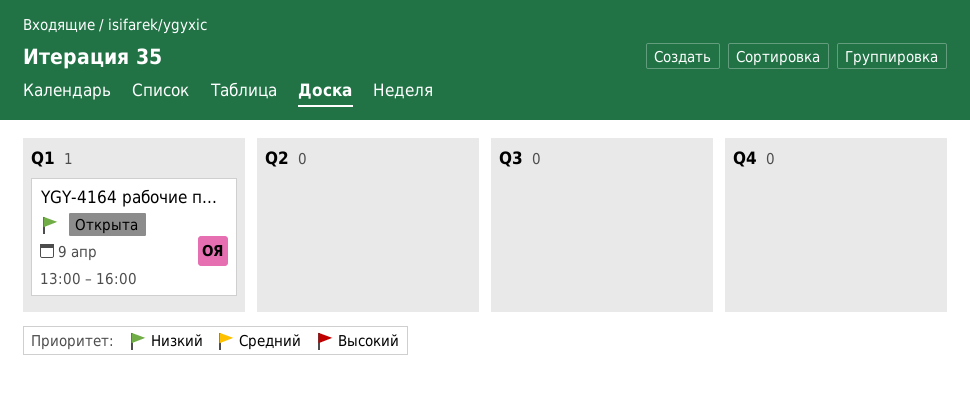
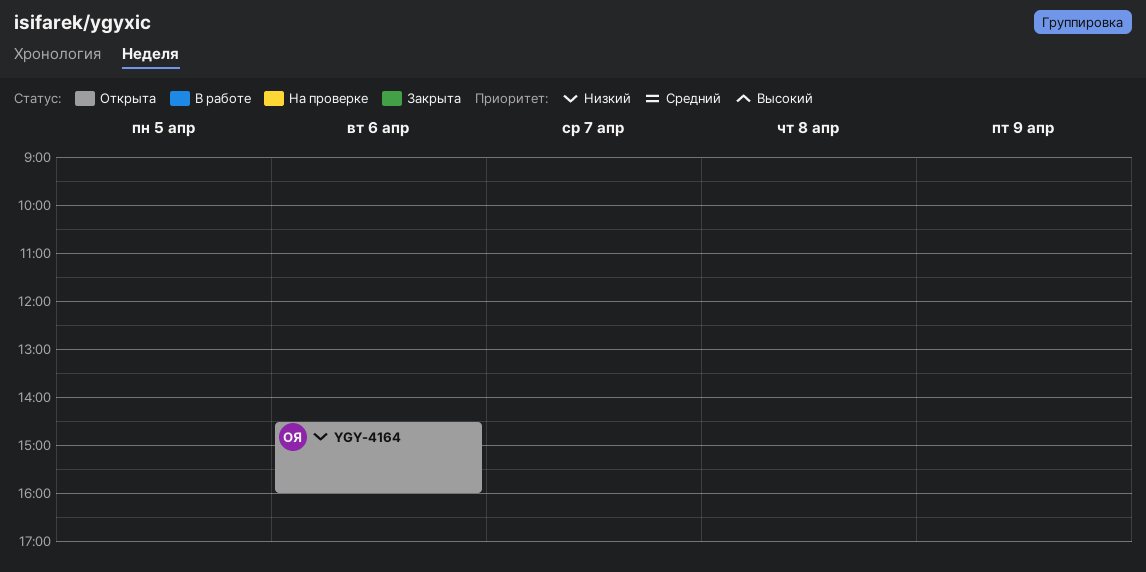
YGY-4164, day: Apr 9 -> Apr 6
YGY-4164, begins: 13:00 -> 14:30

